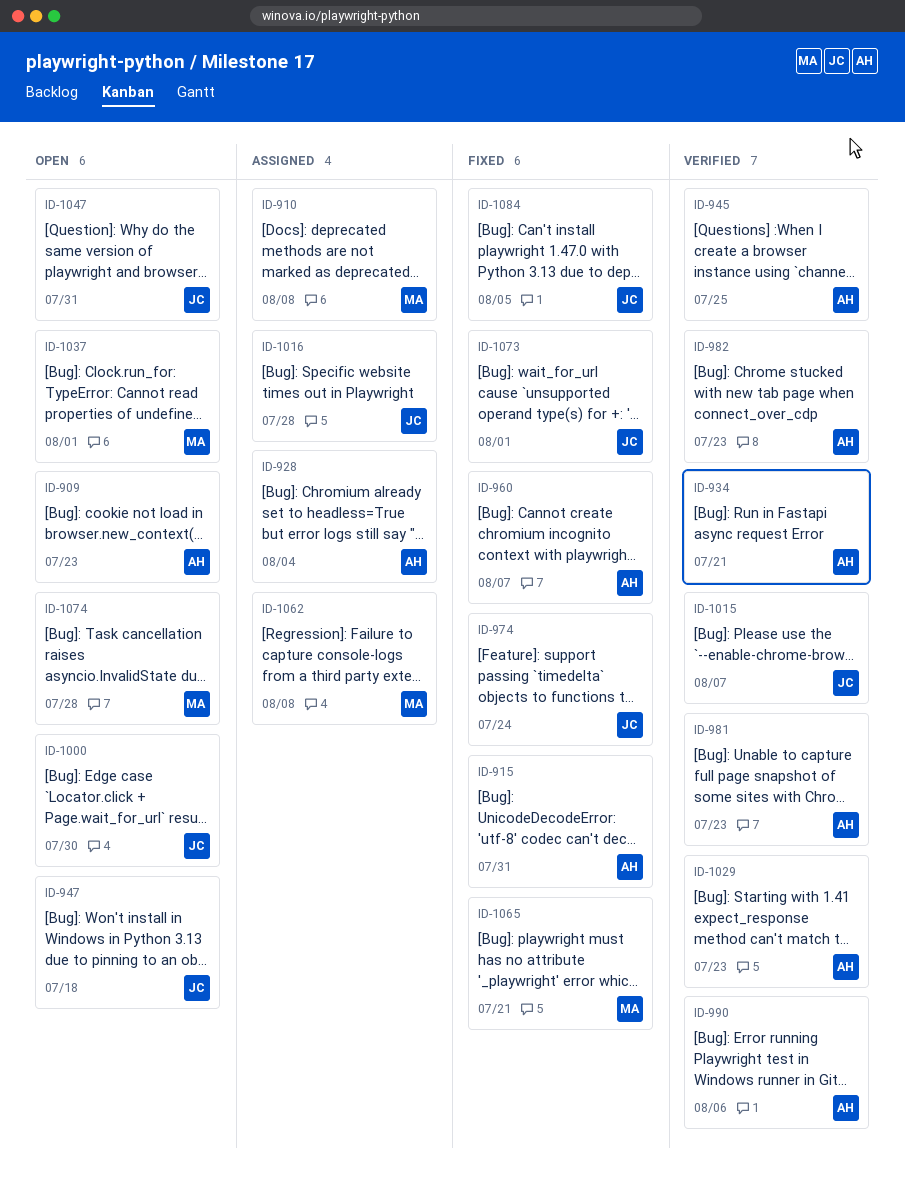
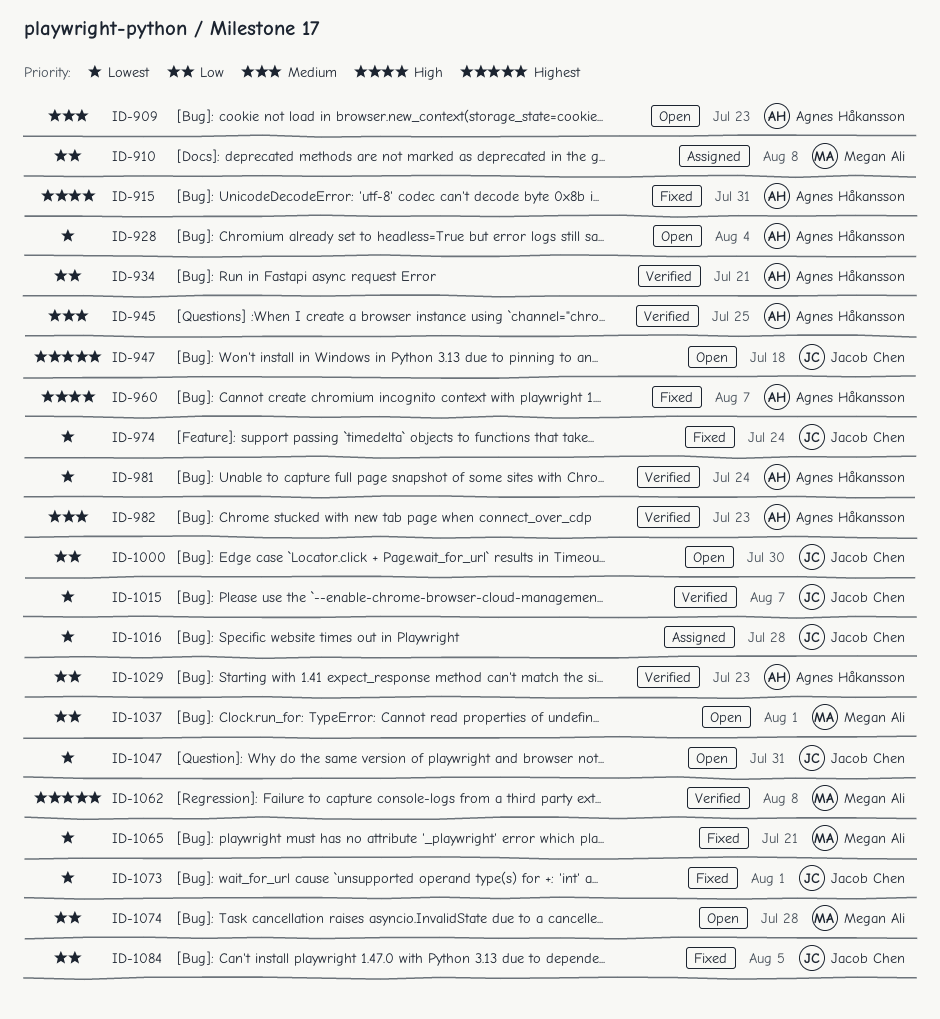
ID-928, status: Assigned -> Open
ID-981, due: Jul 23 -> Jul 24
ID-990: present -> none
ID-1062, status: Assigned -> Verified

